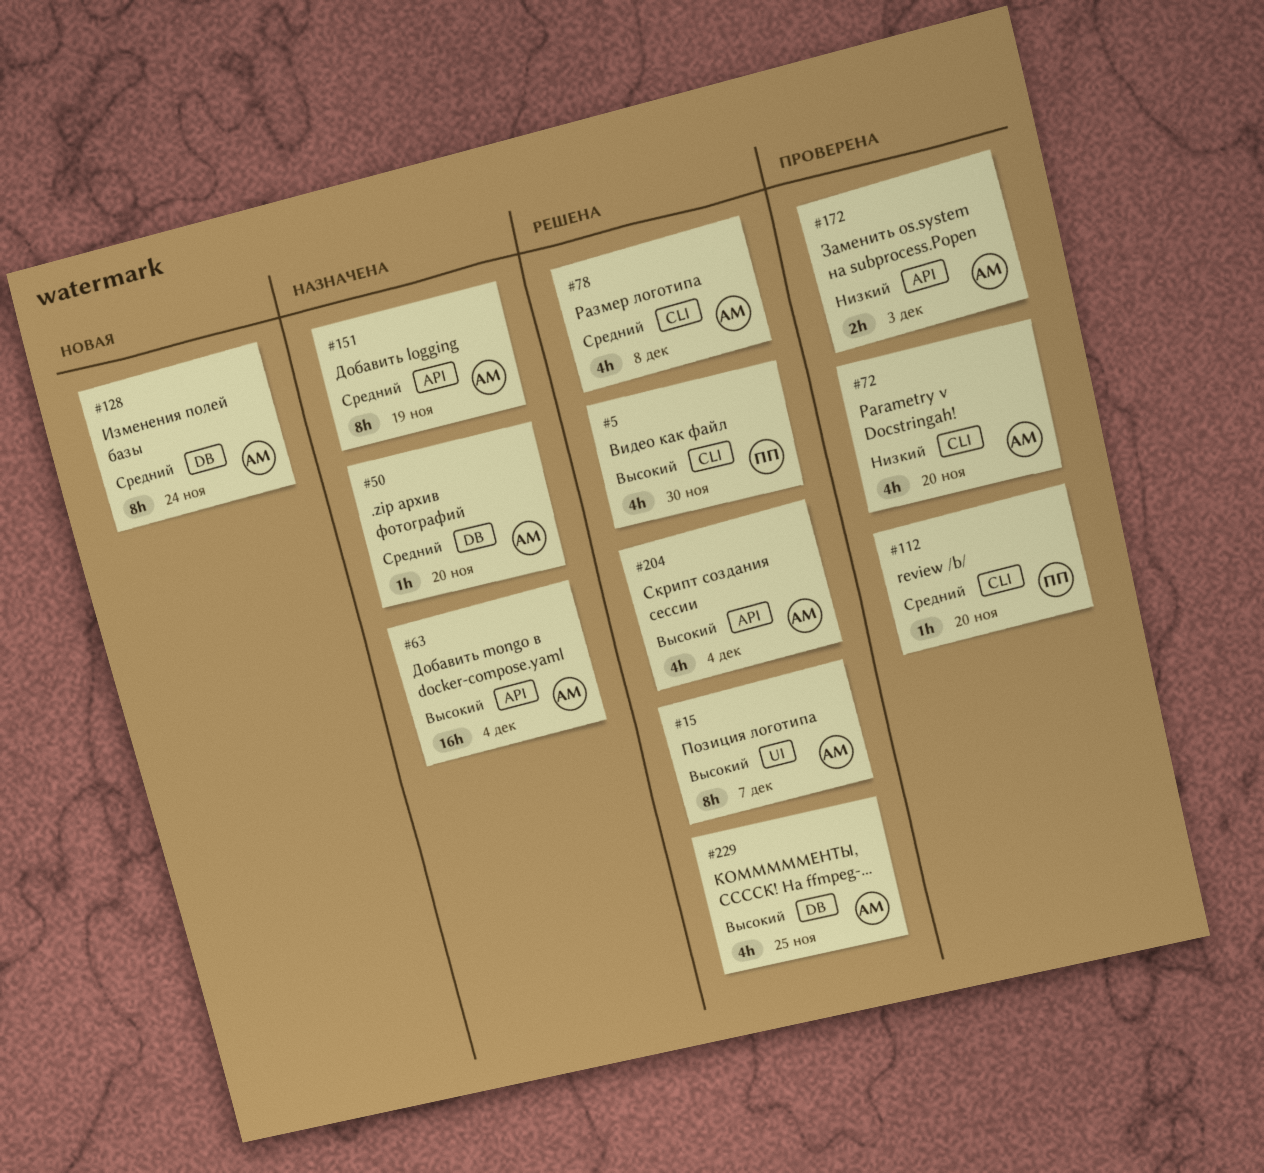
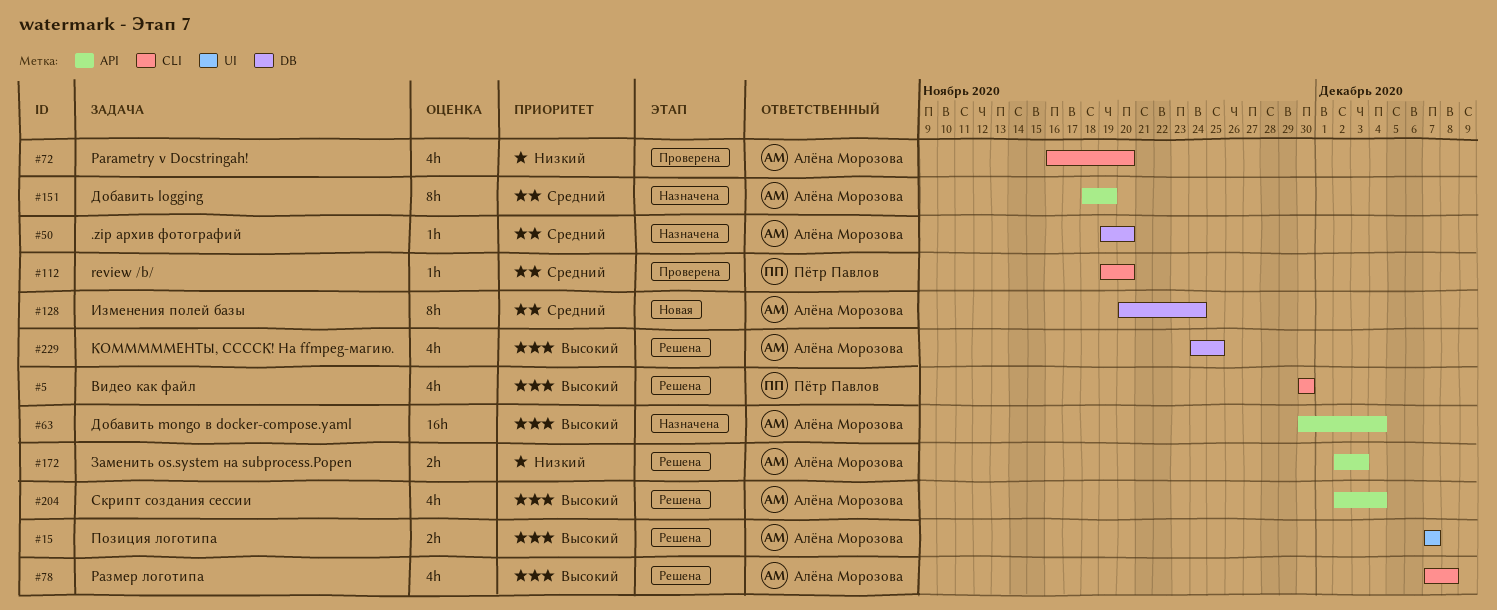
#15, estimate: 8h -> 2h
#78, priority: Средний -> Высокий
#172, status: Проверена -> Решена

